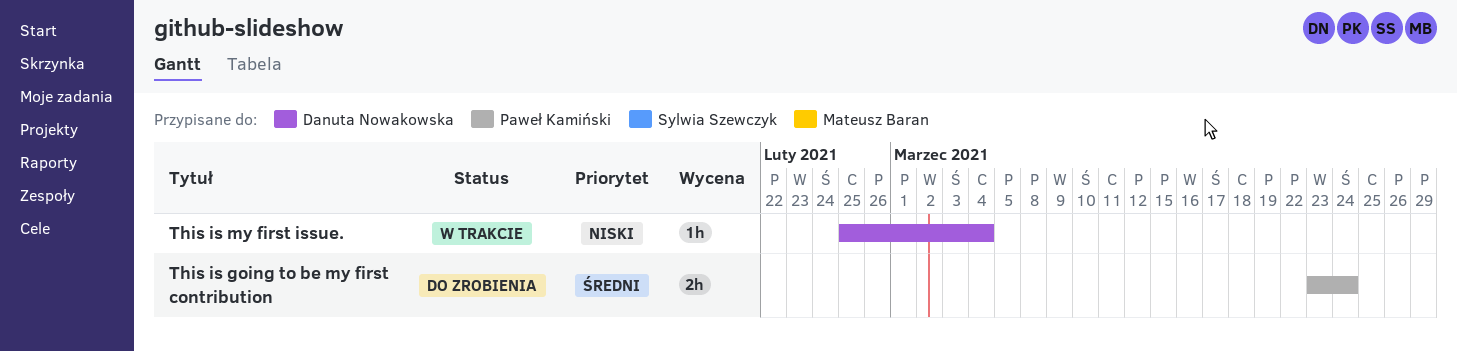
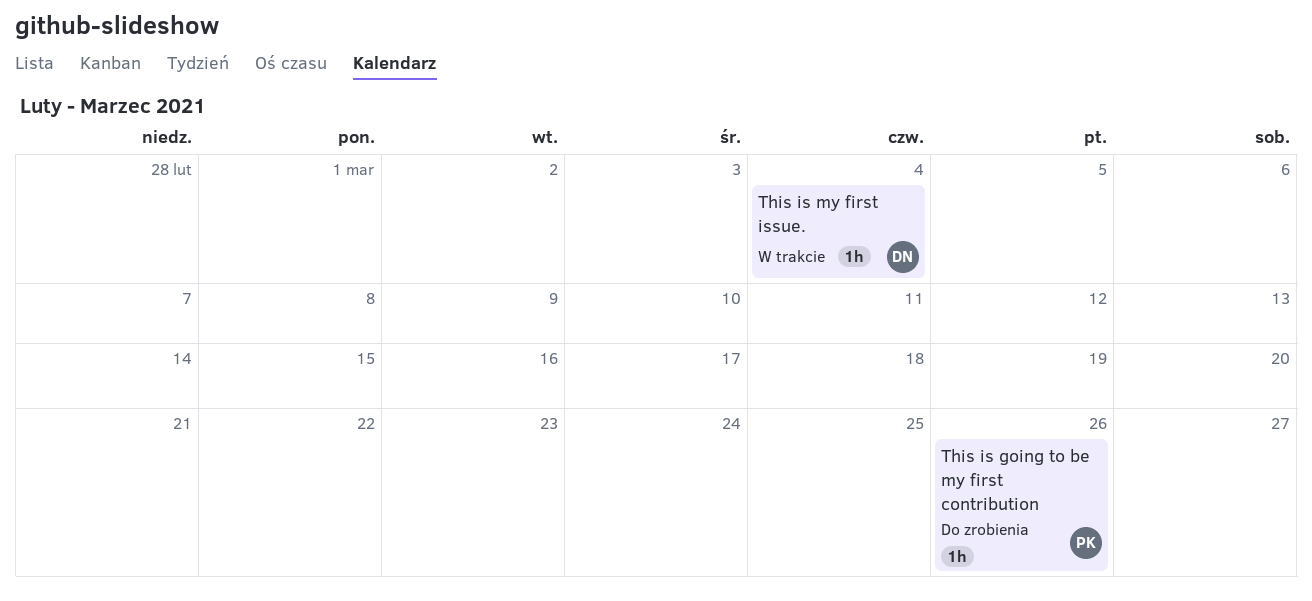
This is going to be my first contribution, estimate: 2h -> 1h
This is going to be my first contribution, due: Mar 24 -> Mar 26

